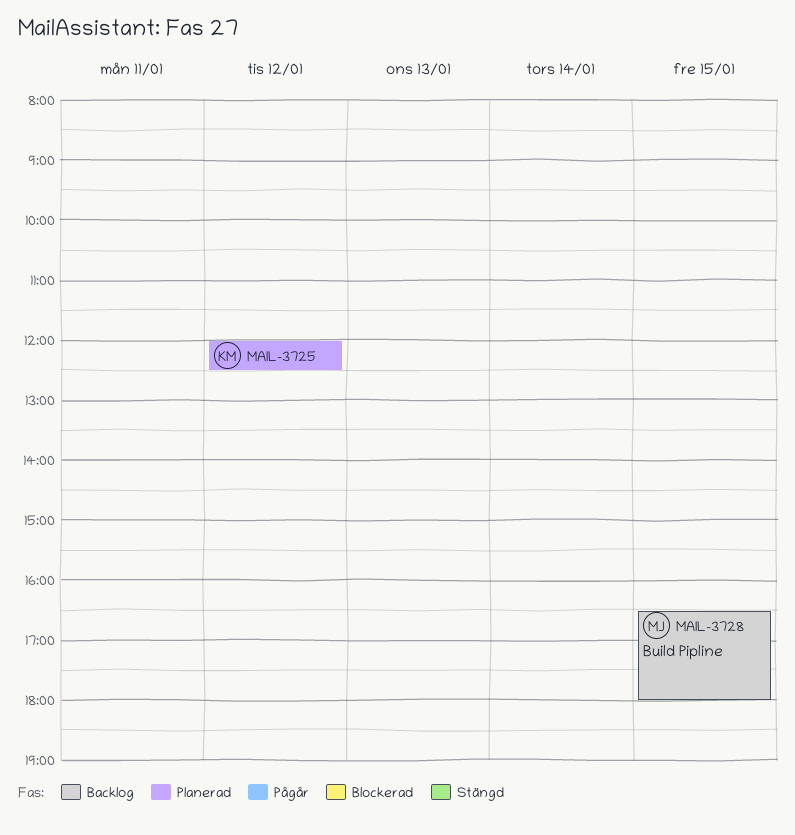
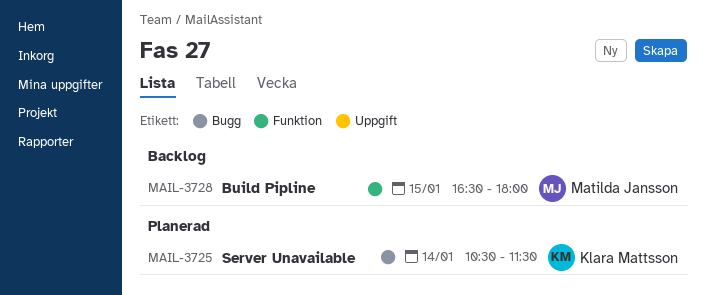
MAIL-3725, day: Jan 12 -> Jan 14
MAIL-3725, begins: 12:00 -> 10:30
MAIL-3725, ends: 12:30 -> 11:30

